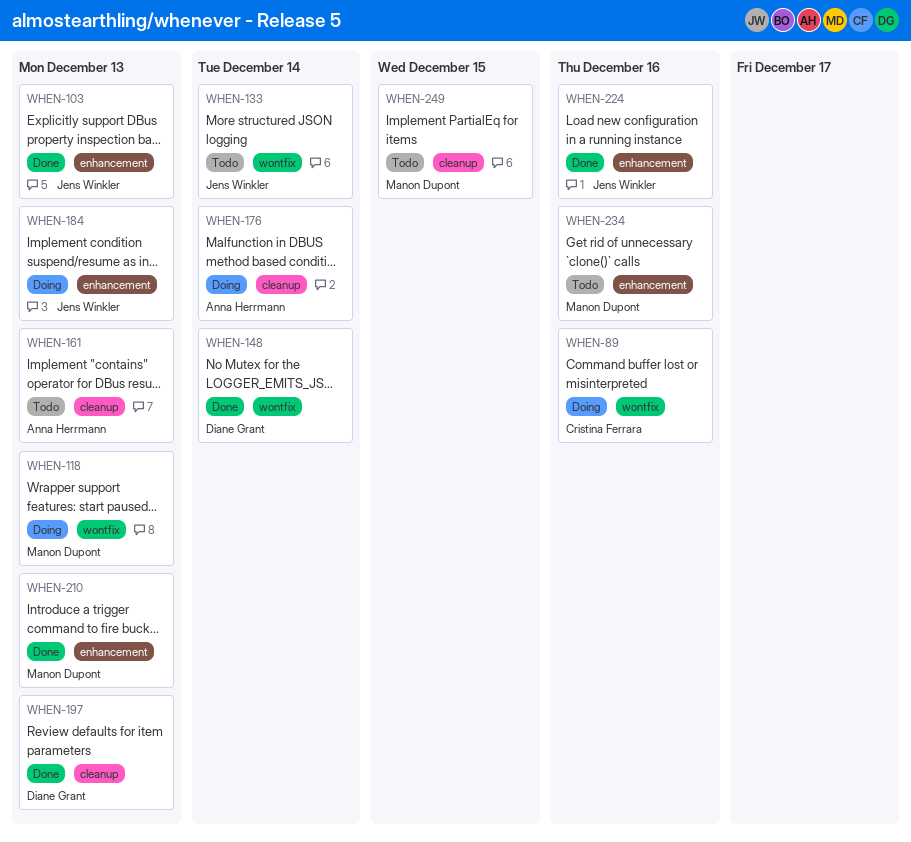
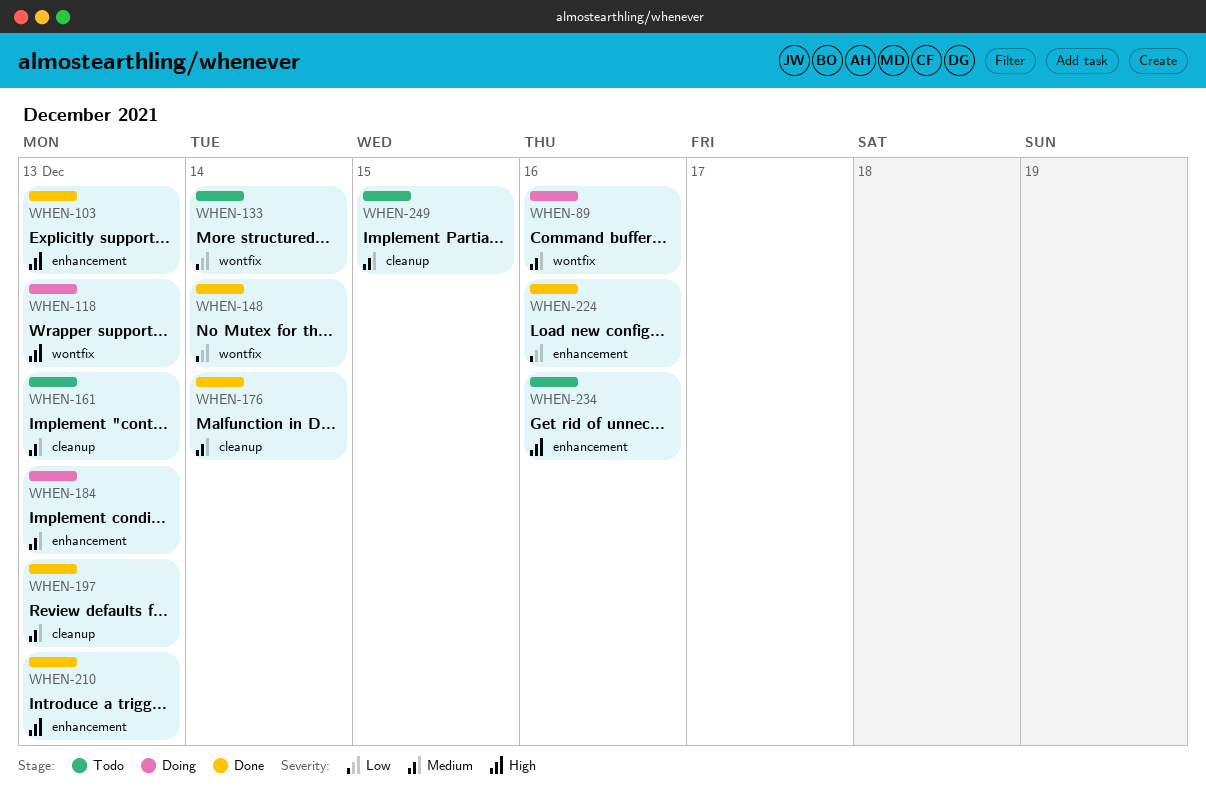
WHEN-176, status: Doing -> Done

